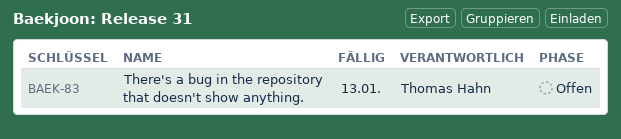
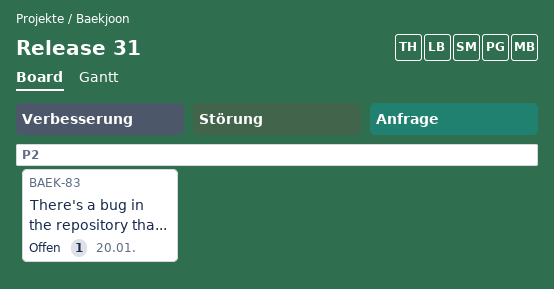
BAEK-83, due: Jan 13 -> Jan 20

